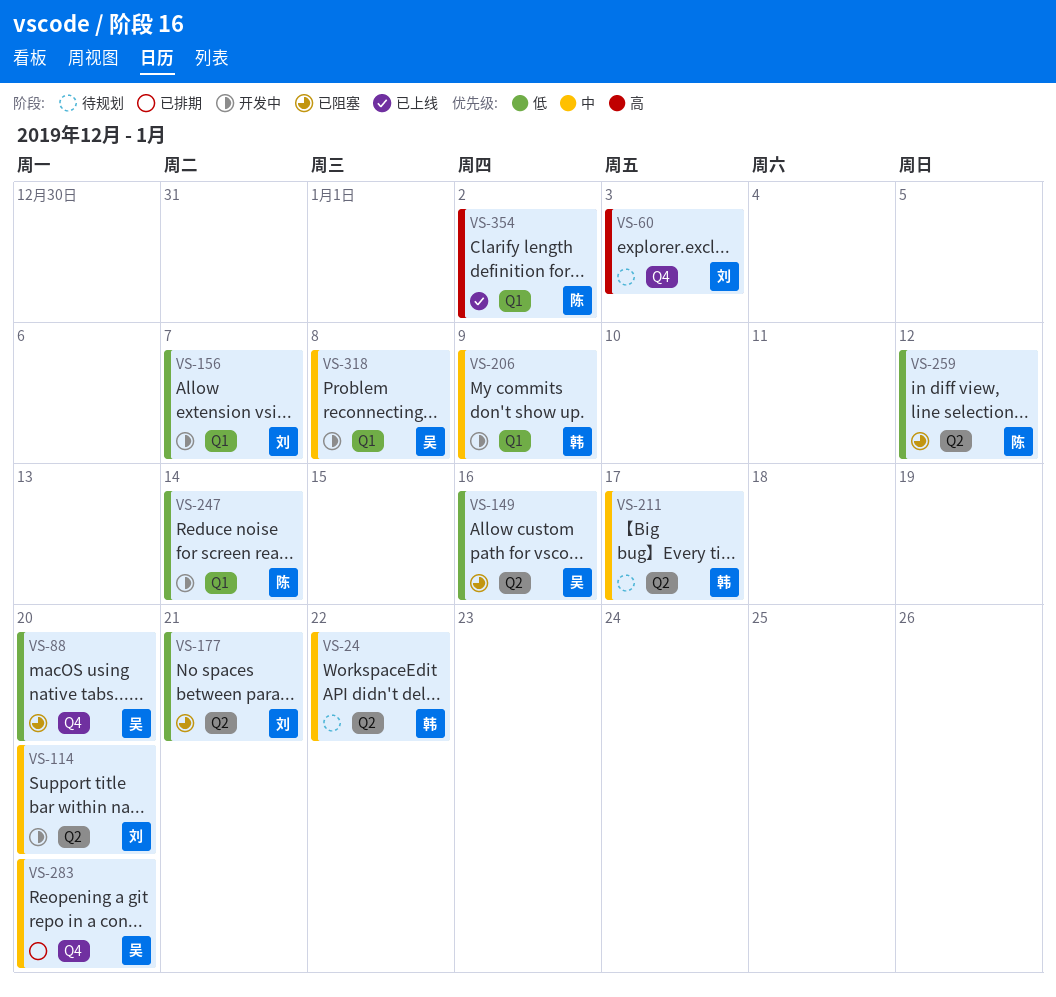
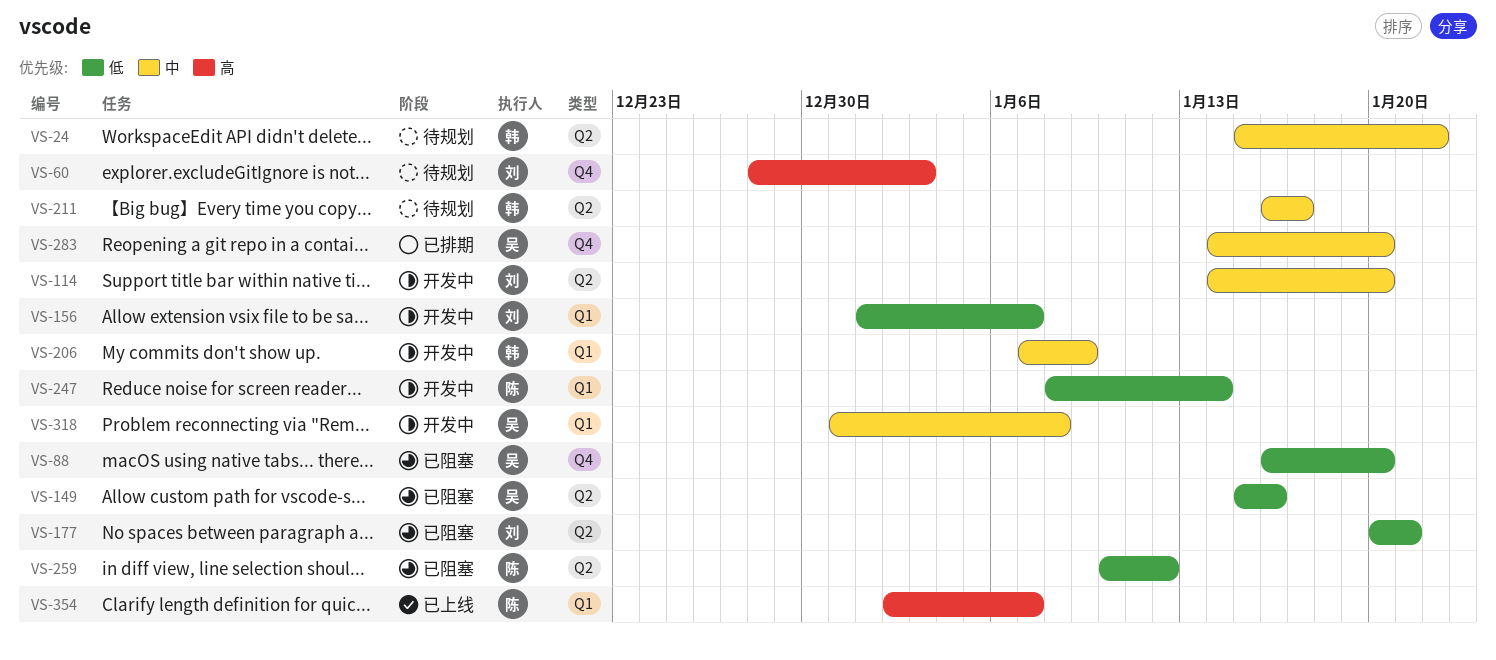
VS-354, due: Jan 2 -> Jan 7

